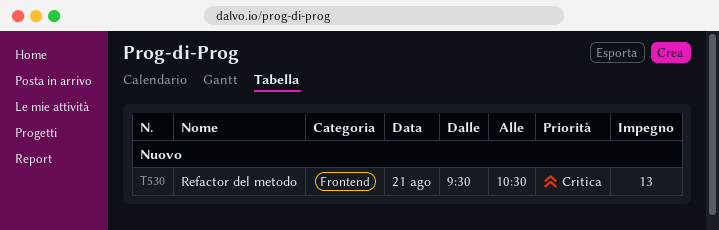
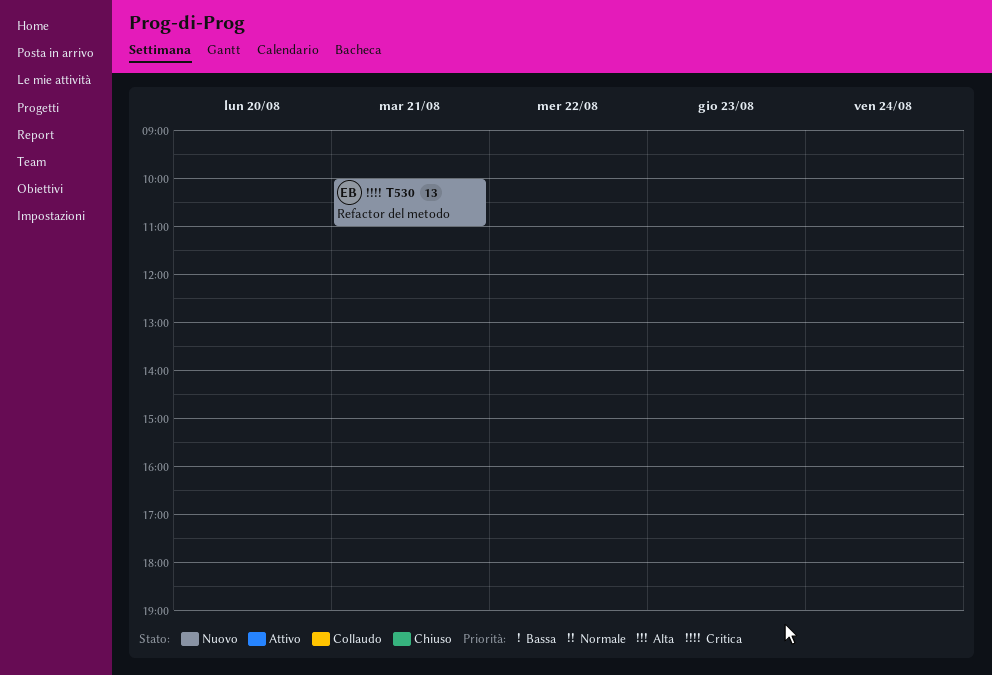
T530, begins: 09:30 -> 10:00
T530, ends: 10:30 -> 11:00

